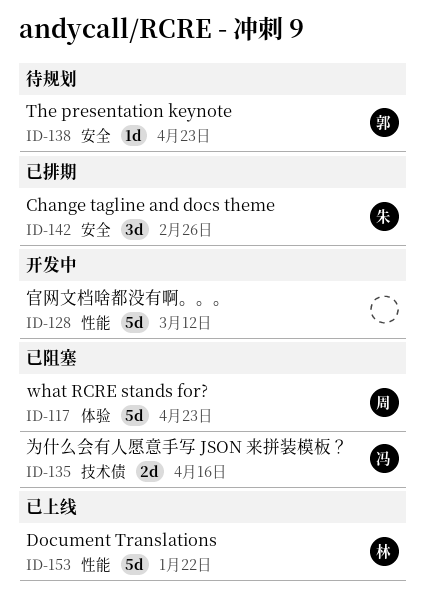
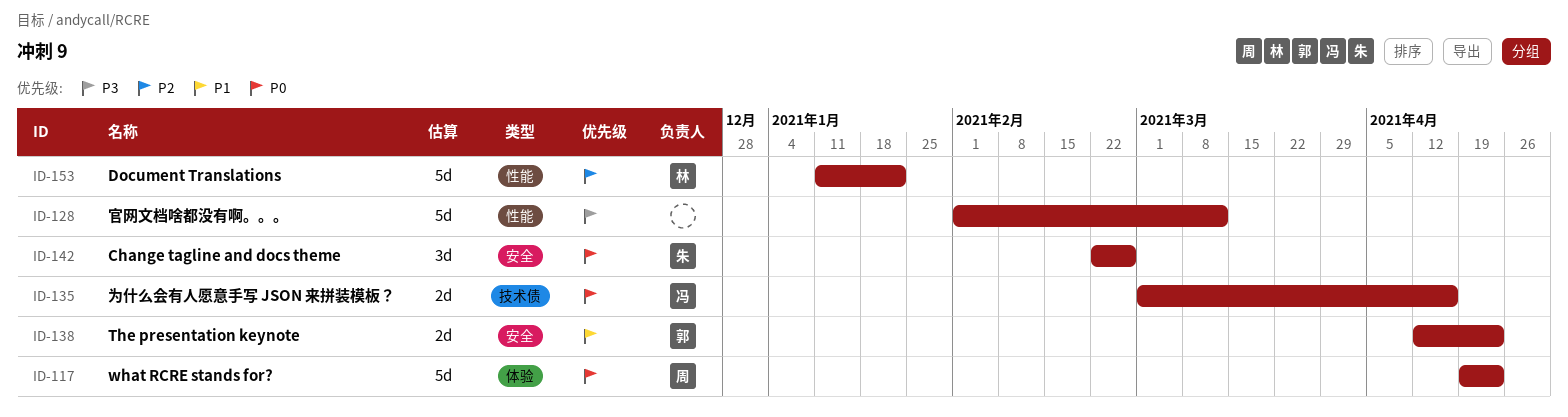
ID-138, estimate: 1d -> 2d

